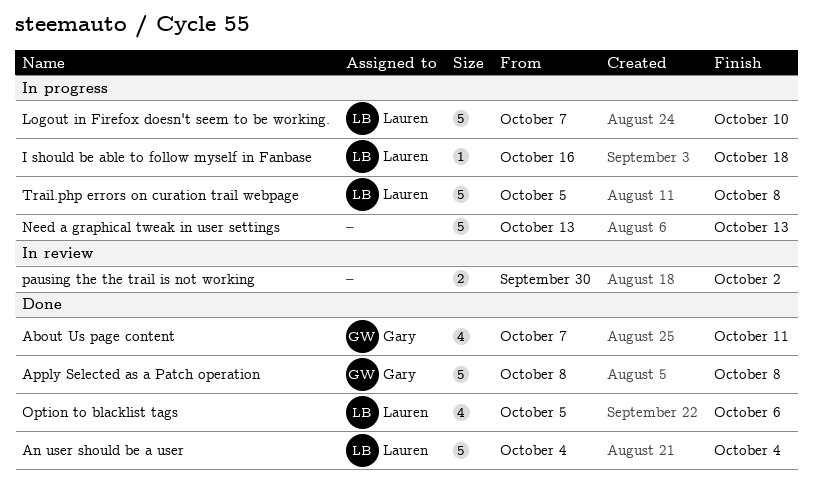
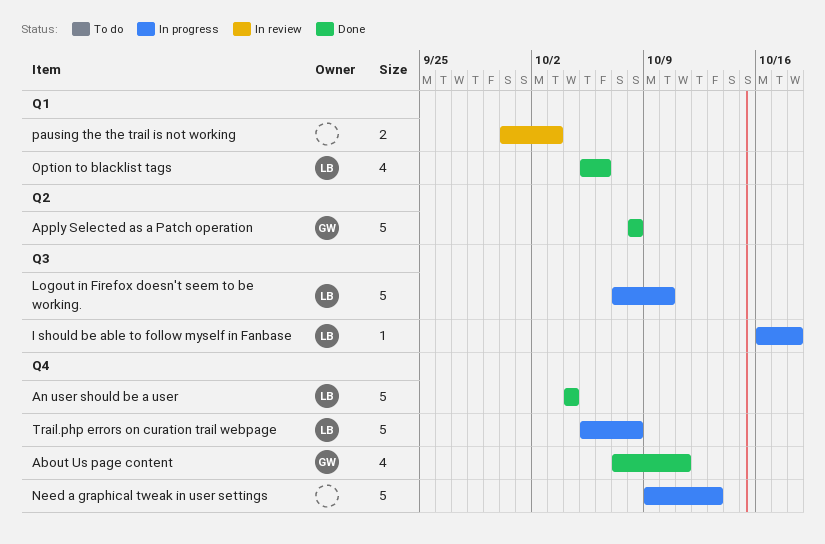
Need a graphical tweak in user settings, start: Oct 13 -> Oct 9
pausing the the trail is not working, due: Oct 2 -> Oct 3

